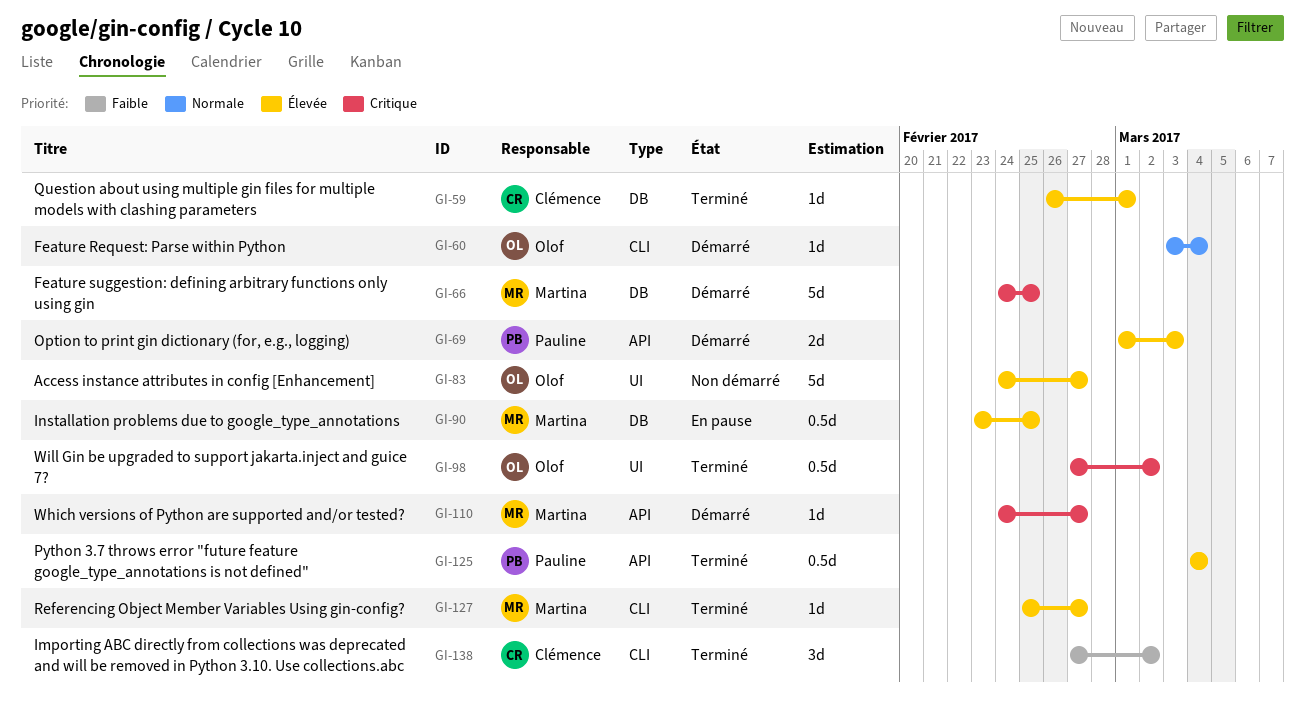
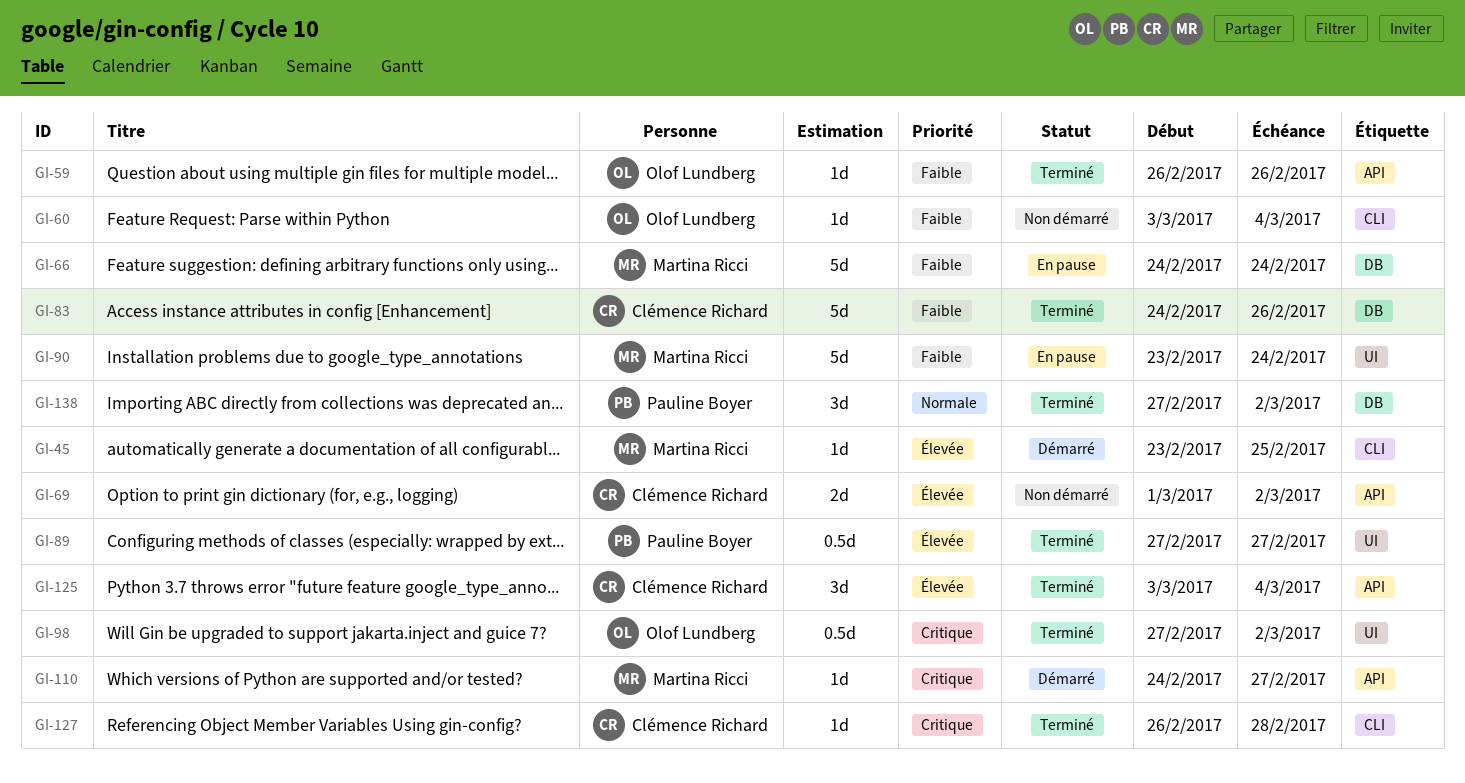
GI-45: none -> present
GI-59, owner: Clémence Richard -> Olof Lundberg
GI-59, priority: Élevée -> Faible
GI-59, label: DB -> API
GI-59, due: Mar 1 -> Feb 26
GI-60, status: Démarré -> Non démarré
GI-60, priority: Normale -> Faible
GI-66, status: Démarré -> En pause
GI-66, priority: Critique -> Faible
GI-66, due: Feb 25 -> Feb 24
GI-69, status: Démarré -> Non démarré
GI-69, owner: Pauline Boyer -> Clémence Richard
GI-69, due: Mar 3 -> Mar 2
GI-83, status: Non démarré -> Terminé
GI-83, owner: Olof Lundberg -> Clémence Richard
GI-83, priority: Élevée -> Faible
GI-83, label: UI -> DB
GI-83, due: Feb 27 -> Feb 26
GI-89: none -> present
GI-90, priority: Élevée -> Faible
GI-90, label: DB -> UI
GI-90, estimate: 0.5d -> 5d
GI-90, due: Feb 25 -> Feb 24
GI-125, owner: Pauline Boyer -> Clémence Richard
GI-125, estimate: 0.5d -> 3d
GI-125, start: Mar 4 -> Mar 3
GI-127, owner: Martina Ricci -> Clémence Richard
GI-127, priority: Élevée -> Critique
GI-127, start: Feb 25 -> Feb 26
GI-127, due: Feb 27 -> Feb 28
GI-138, owner: Clémence Richard -> Pauline Boyer
GI-138, priority: Faible -> Normale
GI-138, label: CLI -> DB

